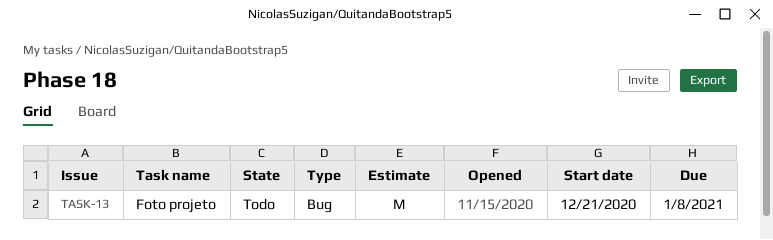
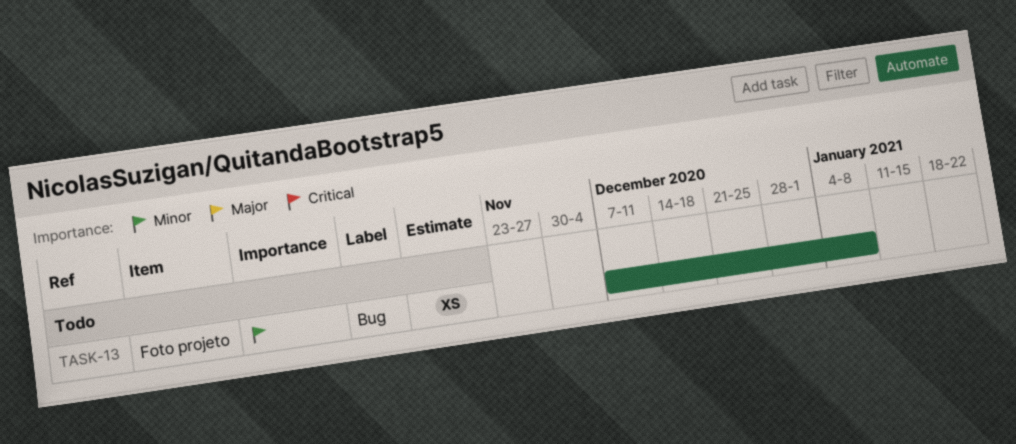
TASK-13, estimate: M -> XS
TASK-13, start: Dec 21 -> Dec 7

